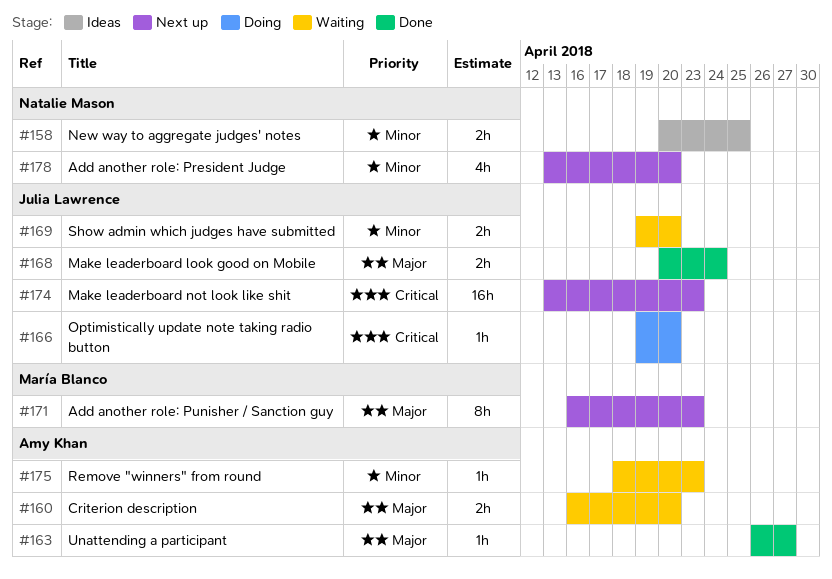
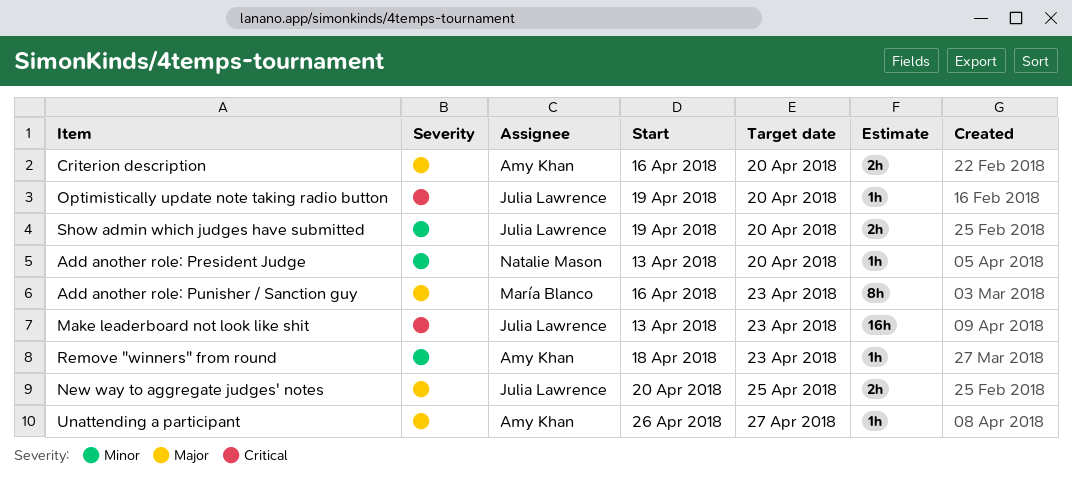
Add another role: President Judge, estimate: 4h -> 1h
Make leaderboard look good on Mobile: present -> none
New way to aggregate judges' notes, owner: Natalie Mason -> Julia Lawrence
New way to aggregate judges' notes, priority: Minor -> Major

